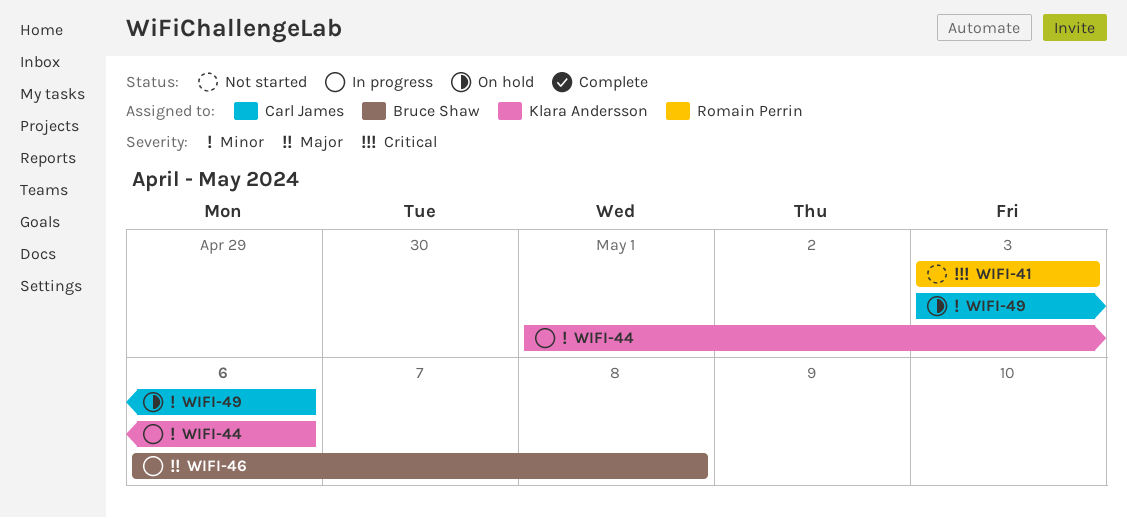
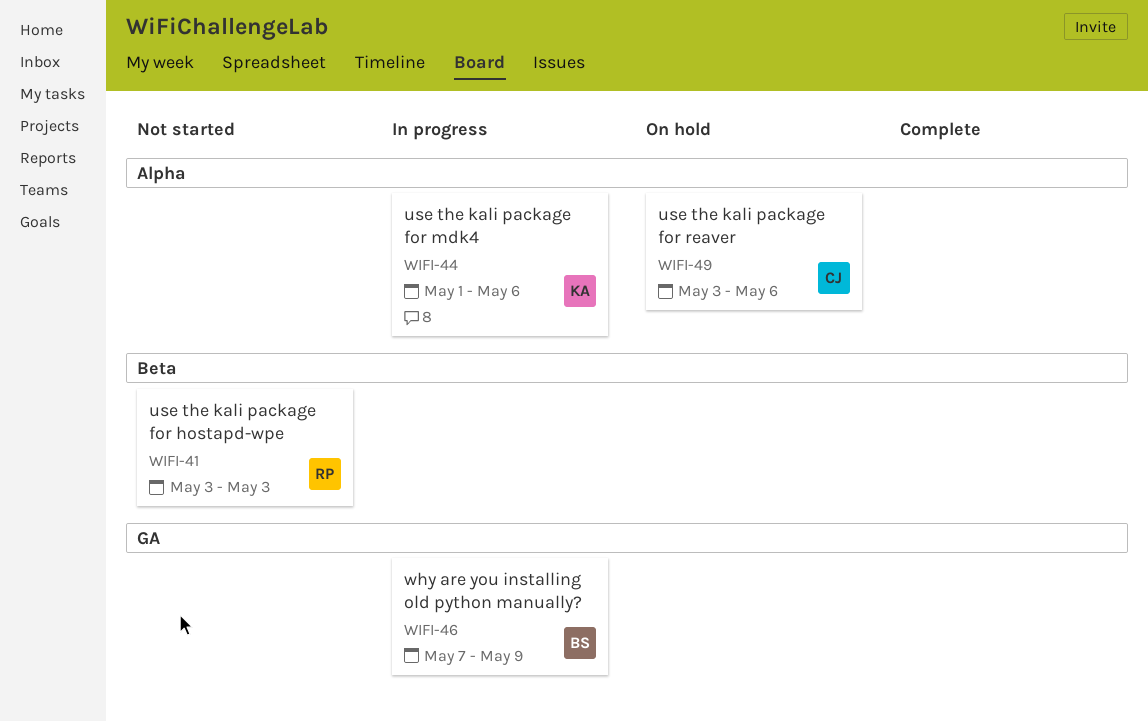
WIFI-46, start: May 6 -> May 7
WIFI-46, due: May 8 -> May 9

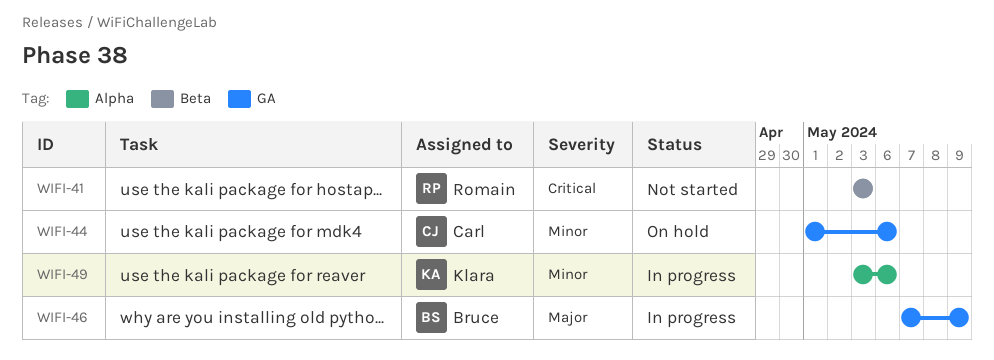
WIFI-44, status: In progress -> On hold
WIFI-44, owner: Klara -> Carl
WIFI-44, label: Alpha -> GA
WIFI-49, status: On hold -> In progress
WIFI-49, owner: Carl -> Klara

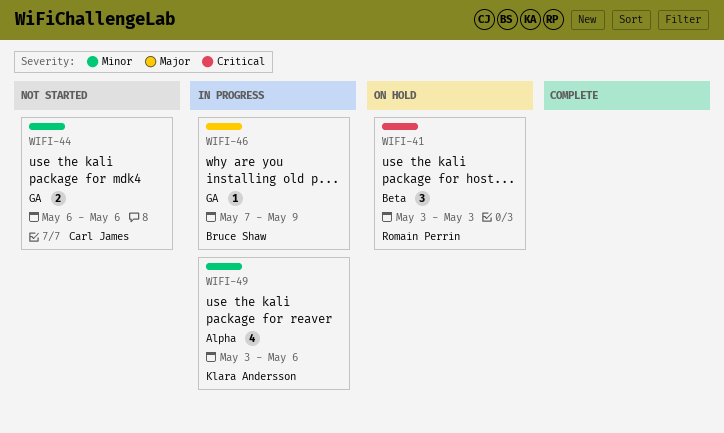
WIFI-41, status: Not started -> On hold
WIFI-44, status: On hold -> Not started
WIFI-44, start: May 1 -> May 6

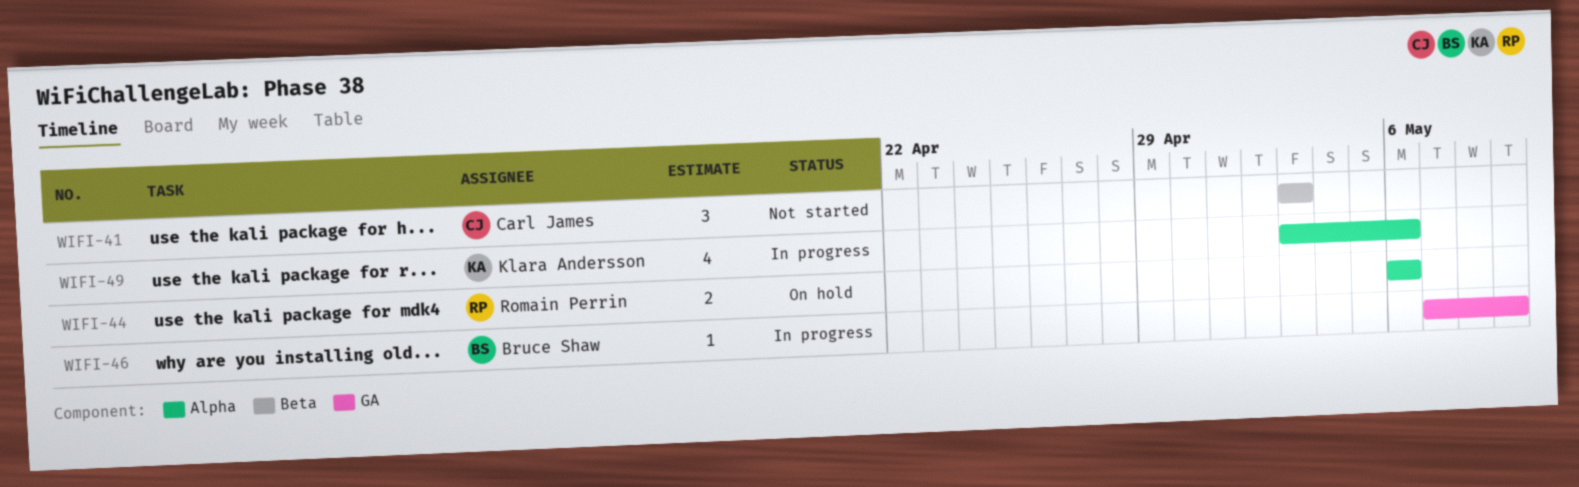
WIFI-41, status: On hold -> Not started
WIFI-41, owner: Romain Perrin -> Carl James
WIFI-44, status: Not started -> On hold
WIFI-44, owner: Carl James -> Romain Perrin
WIFI-44, label: GA -> Alpha

